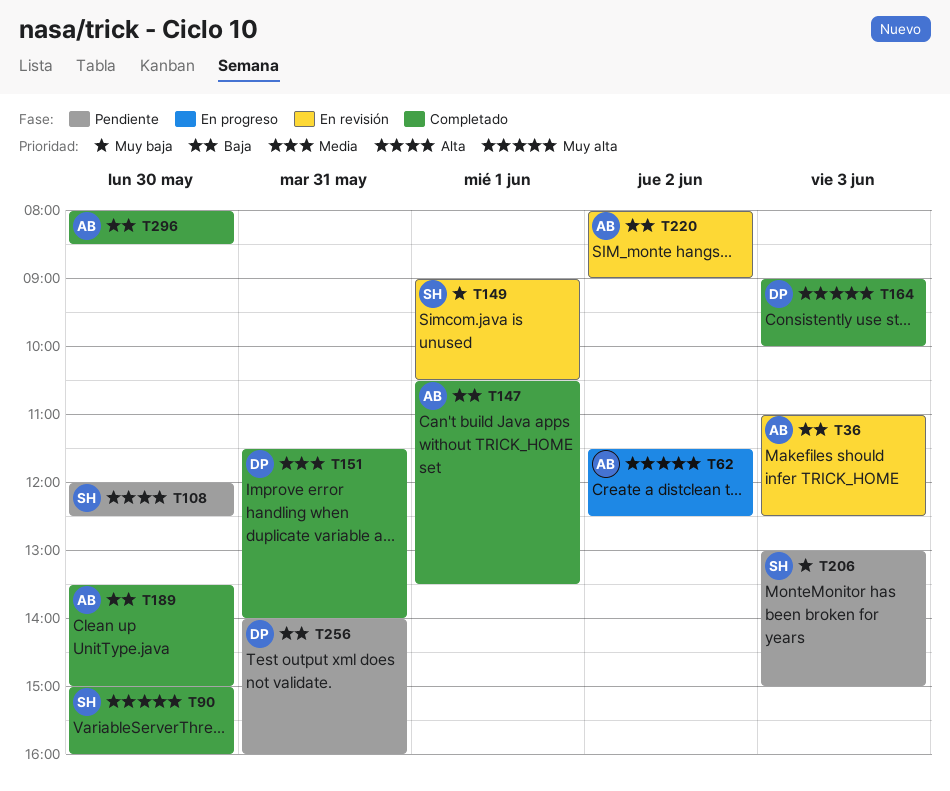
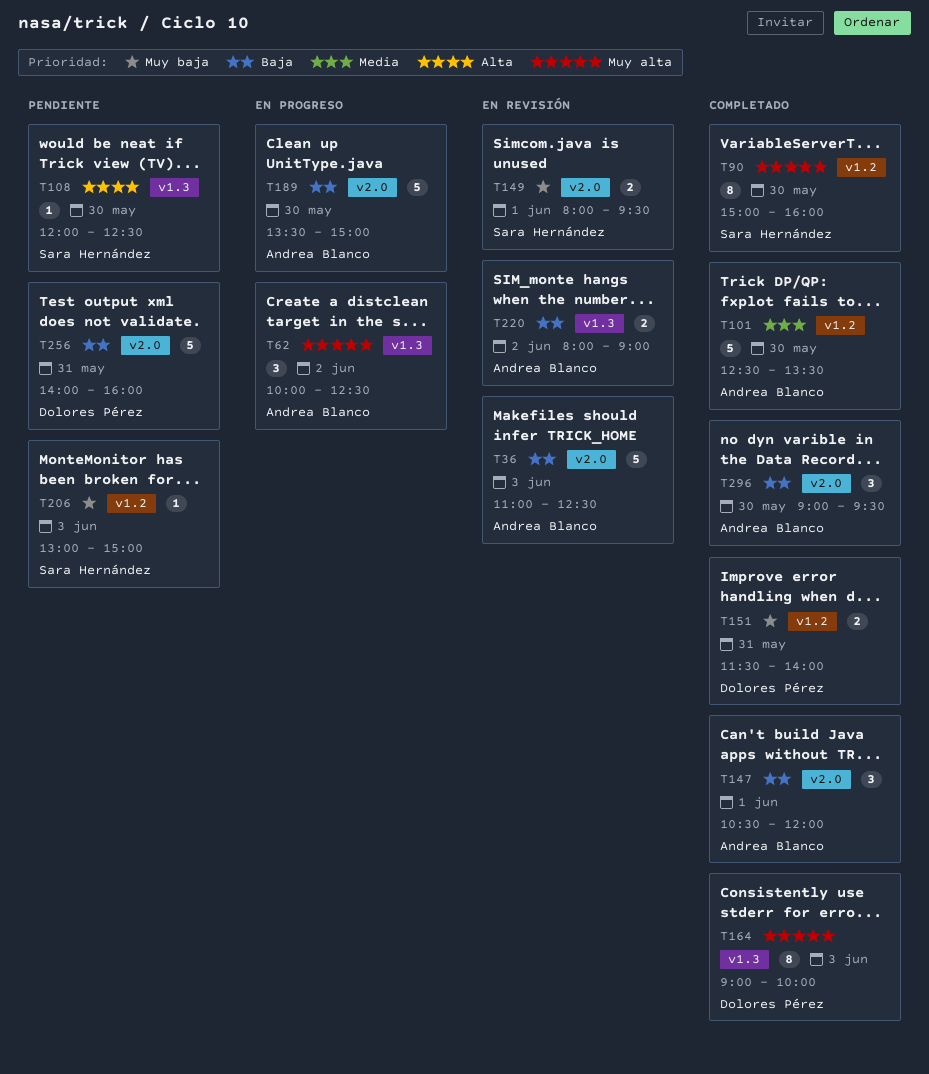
T62, begins: 11:30 -> 10:00
T101: none -> present
T147, ends: 13:30 -> 12:00
T149, begins: 09:00 -> 08:00
T149, ends: 10:30 -> 09:30
T151, priority: Media -> Muy baja
T189, status: Completado -> En progreso
T296, begins: 08:00 -> 09:00
T296, ends: 08:30 -> 09:30

